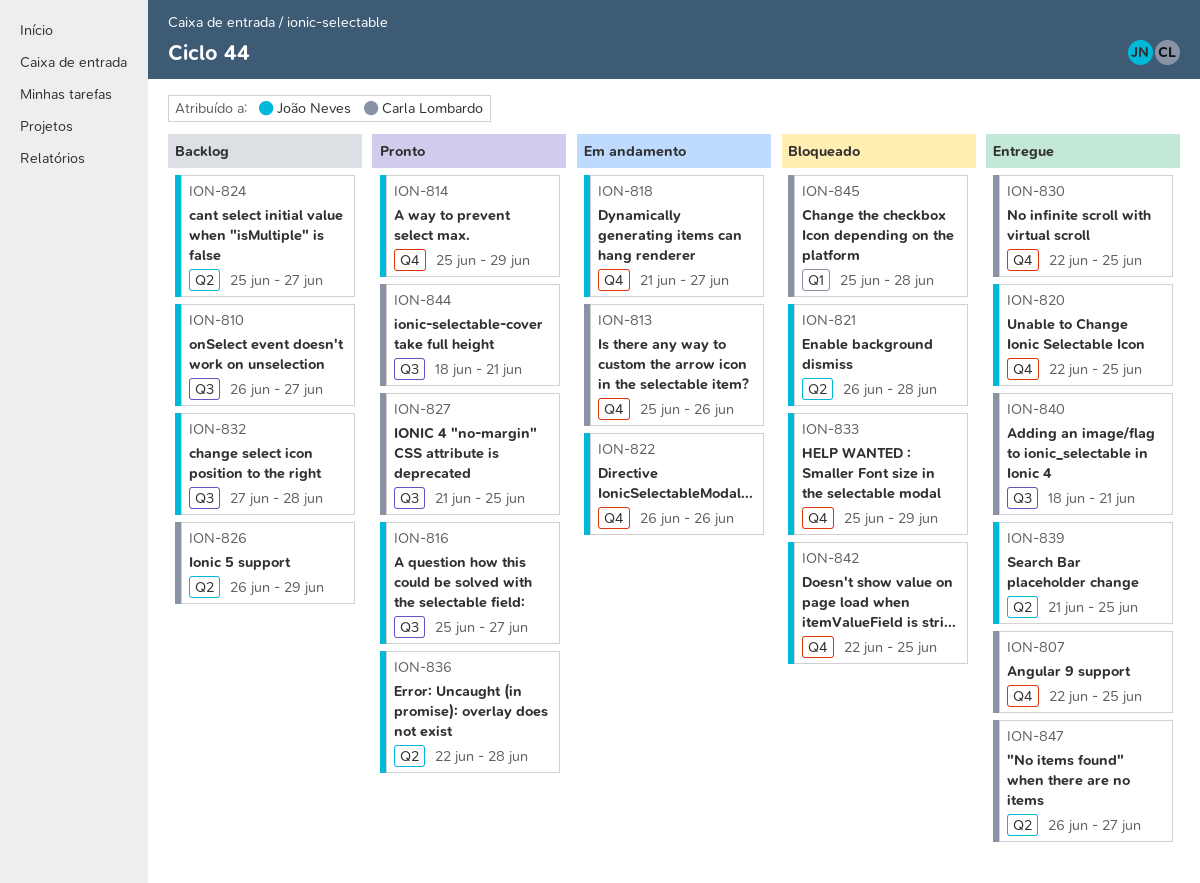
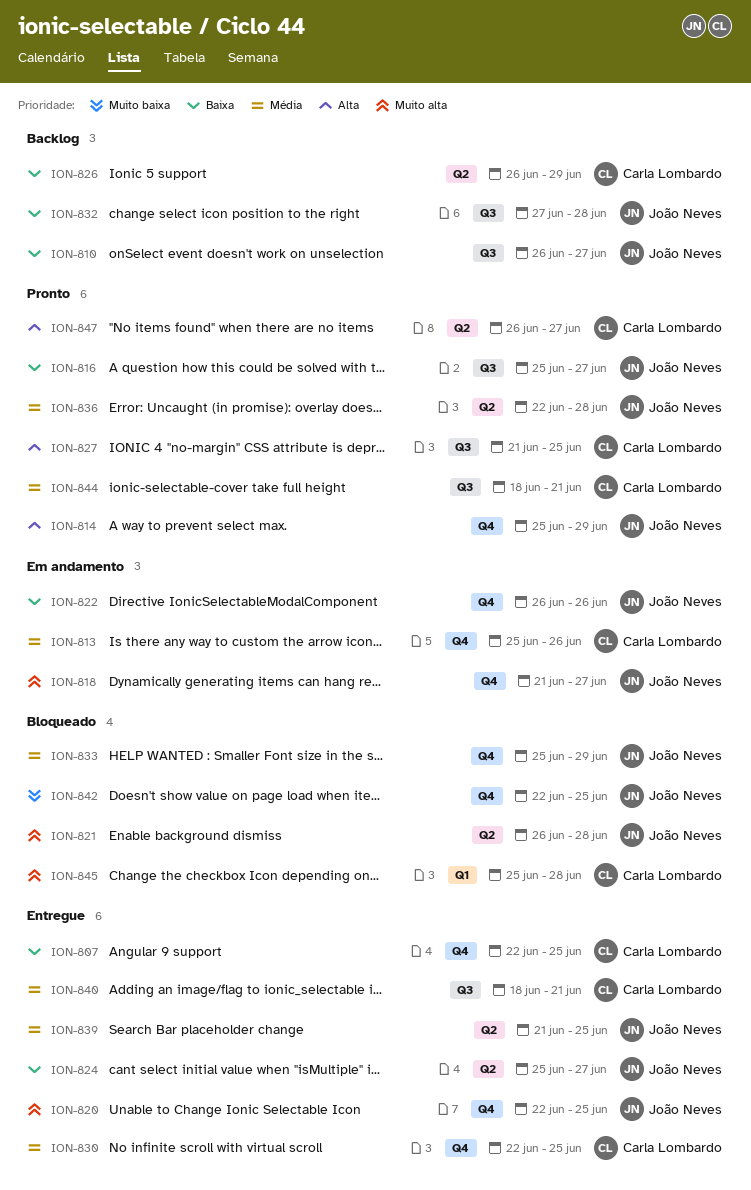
ION-824, status: Backlog -> Entregue
ION-847, status: Entregue -> Pronto

